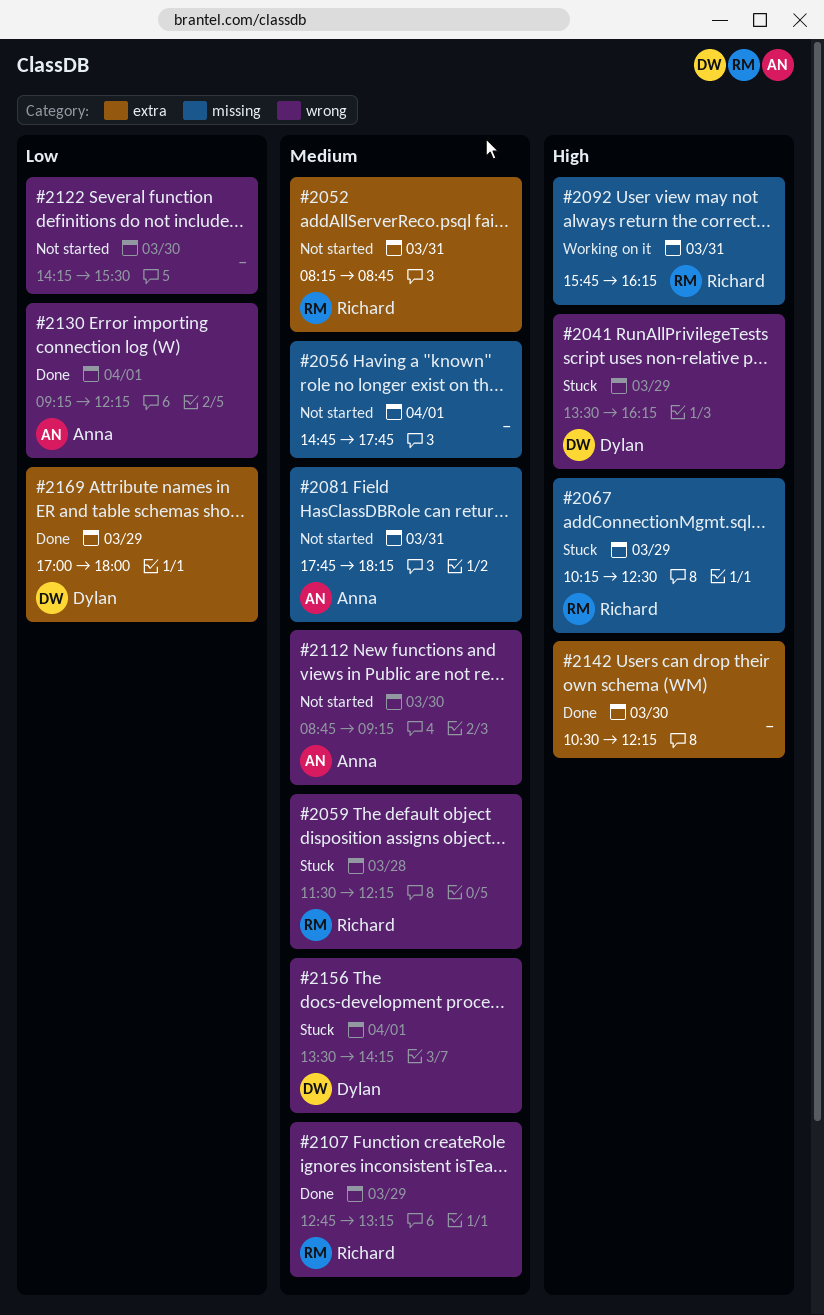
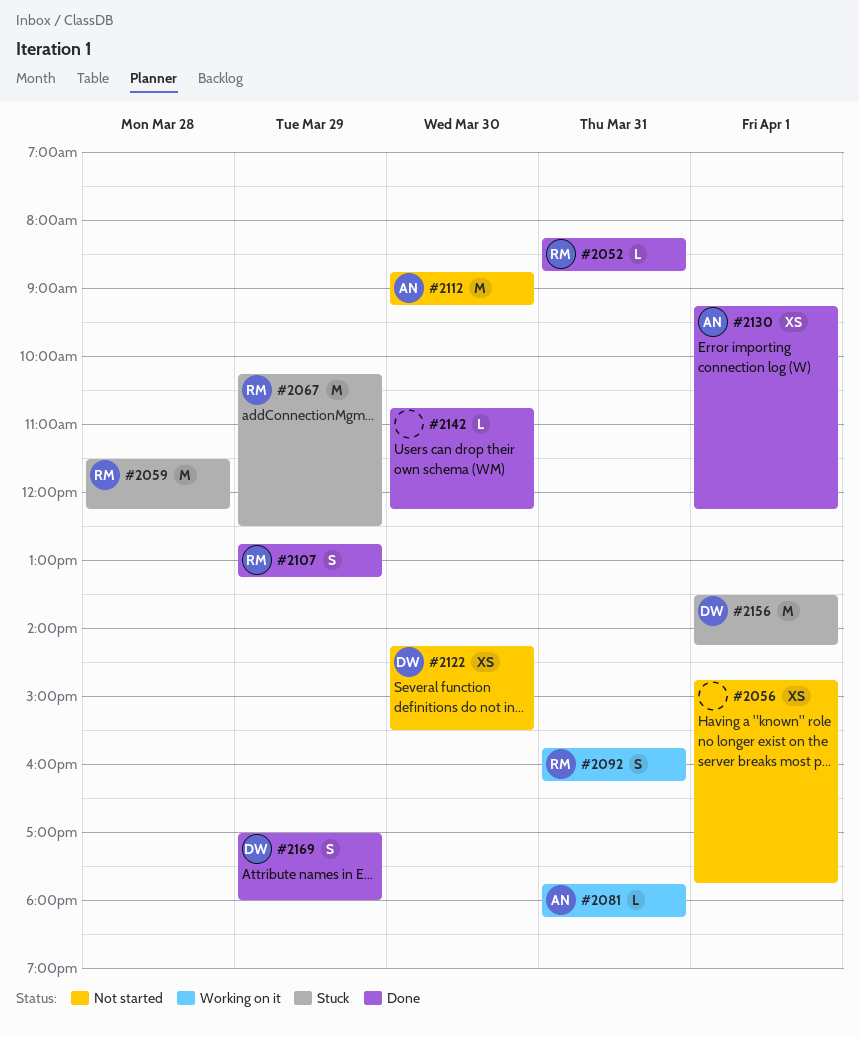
#2041: present -> none
#2052, status: Not started -> Done
#2081, status: Not started -> Working on it
#2122, owner: none -> Dylan
#2142, begins: 10:30 -> 10:45

